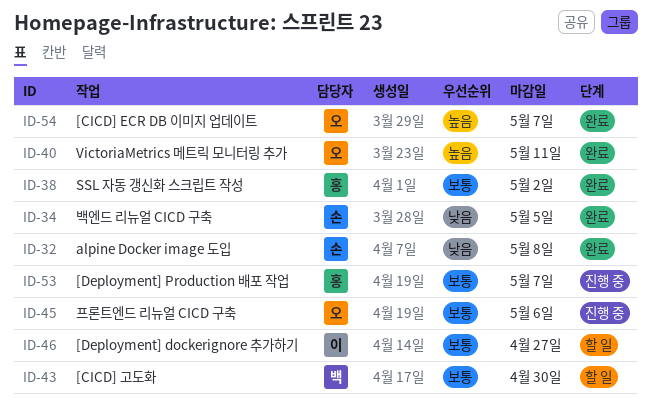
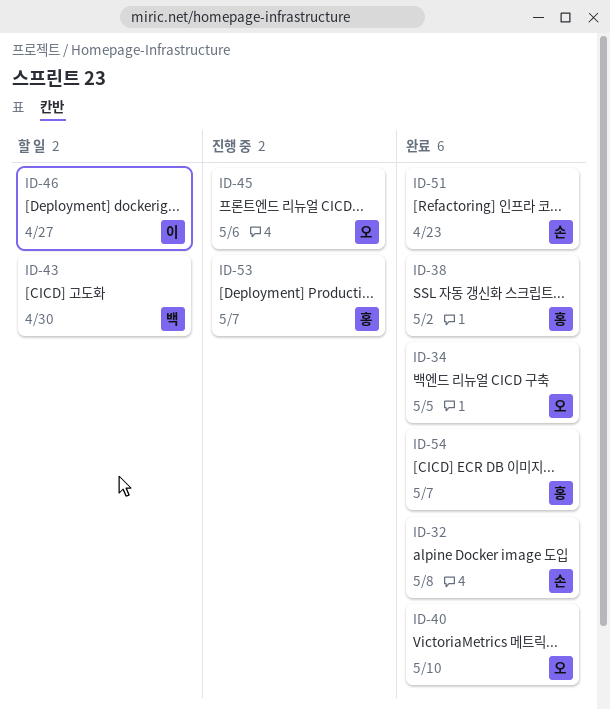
ID-34, owner: 손 -> 오
ID-40, due: May 11 -> May 10
ID-51: none -> present
ID-54, owner: 오 -> 홍

